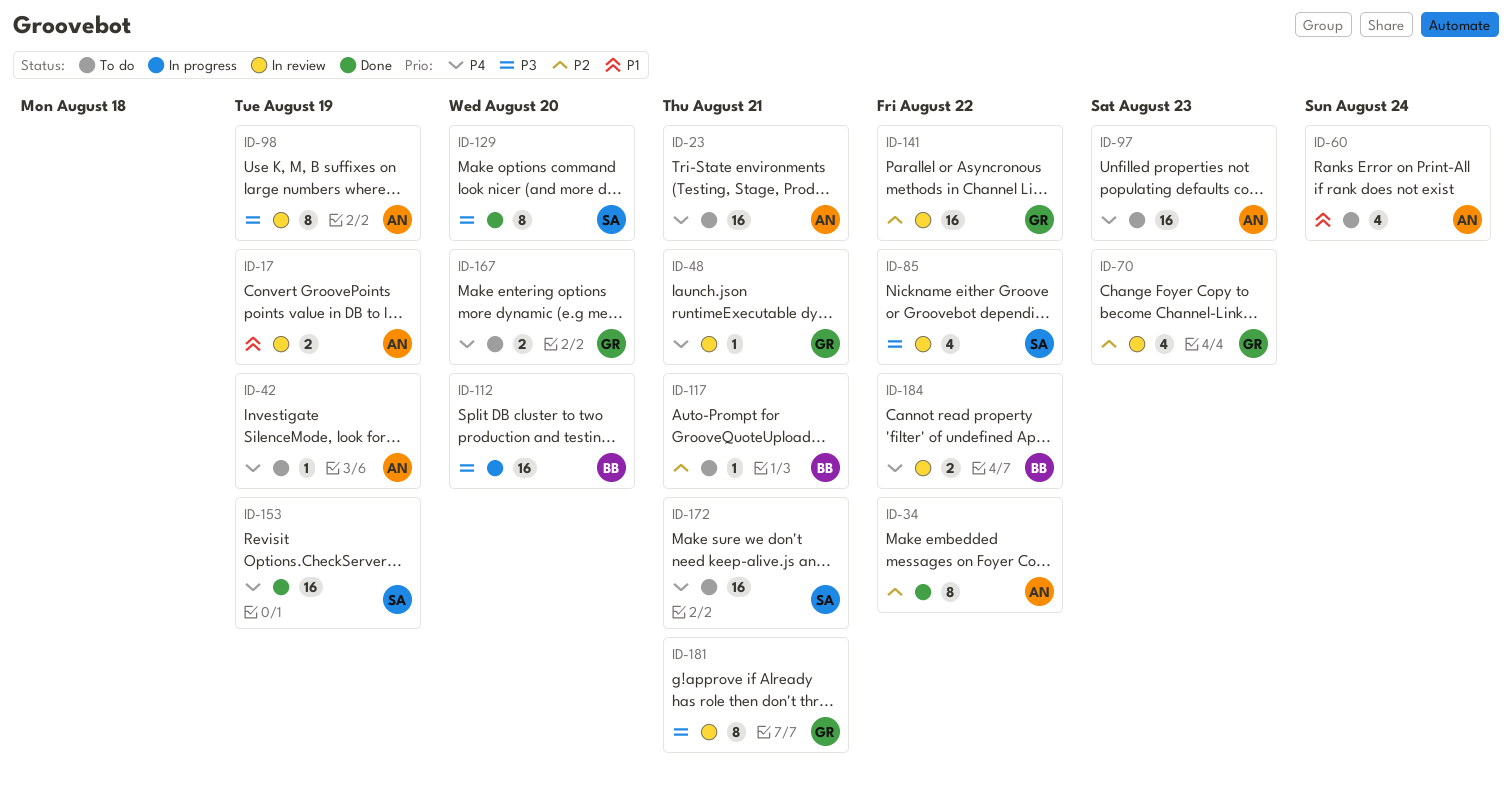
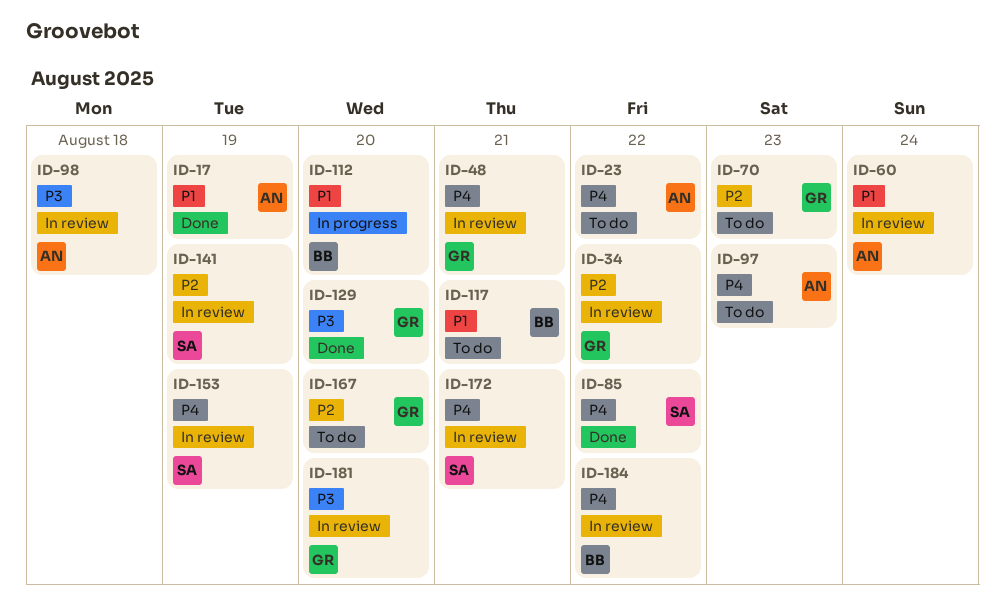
ID-17, status: In review -> Done
ID-23, due: Aug 21 -> Aug 22
ID-34, status: Done -> In review
ID-34, owner: AN -> GR
ID-42: present -> none
ID-60, status: To do -> In review
ID-70, status: In review -> To do
ID-85, status: In review -> Done
ID-85, priority: P3 -> P4
ID-98, due: Aug 19 -> Aug 18
ID-112, priority: P3 -> P1
ID-117, priority: P2 -> P1
ID-129, owner: SA -> GR
ID-141, owner: GR -> SA
ID-141, due: Aug 22 -> Aug 19
ID-153, status: Done -> In review
ID-167, priority: P4 -> P2
ID-172, status: To do -> In review
ID-181, due: Aug 21 -> Aug 20

